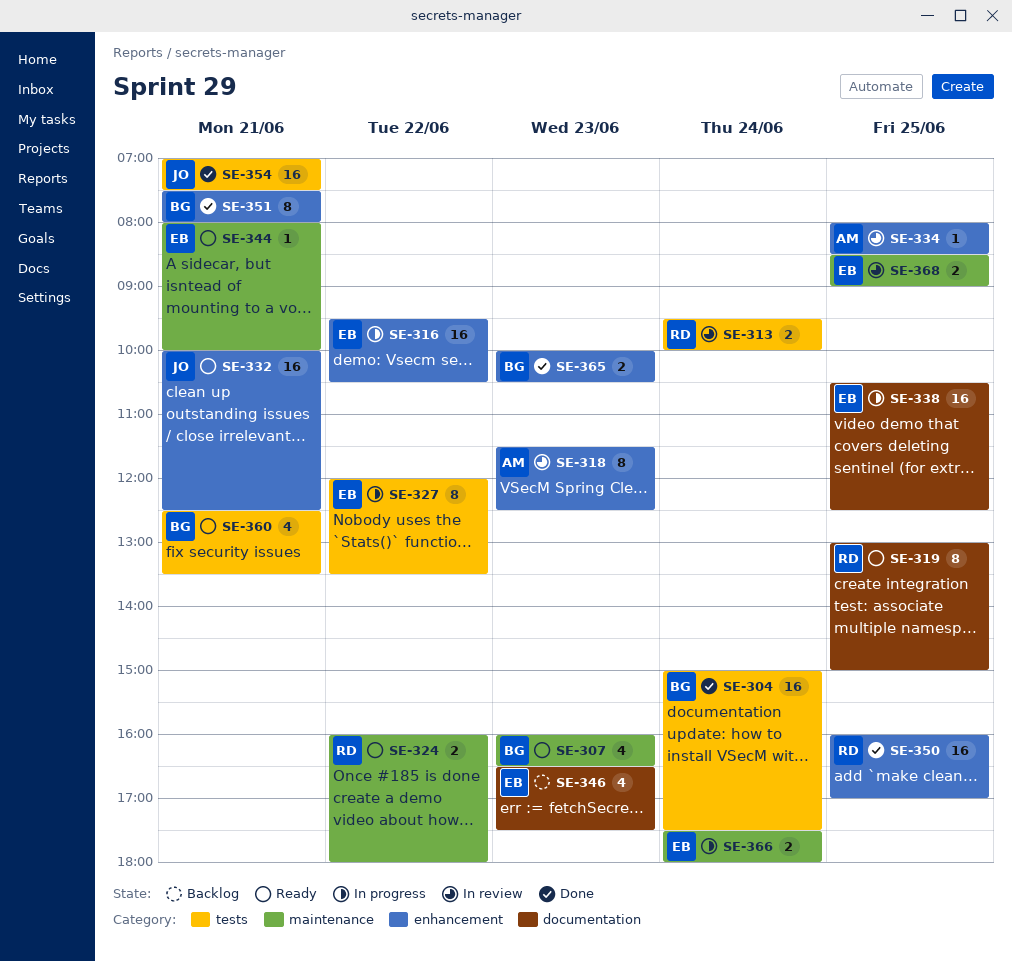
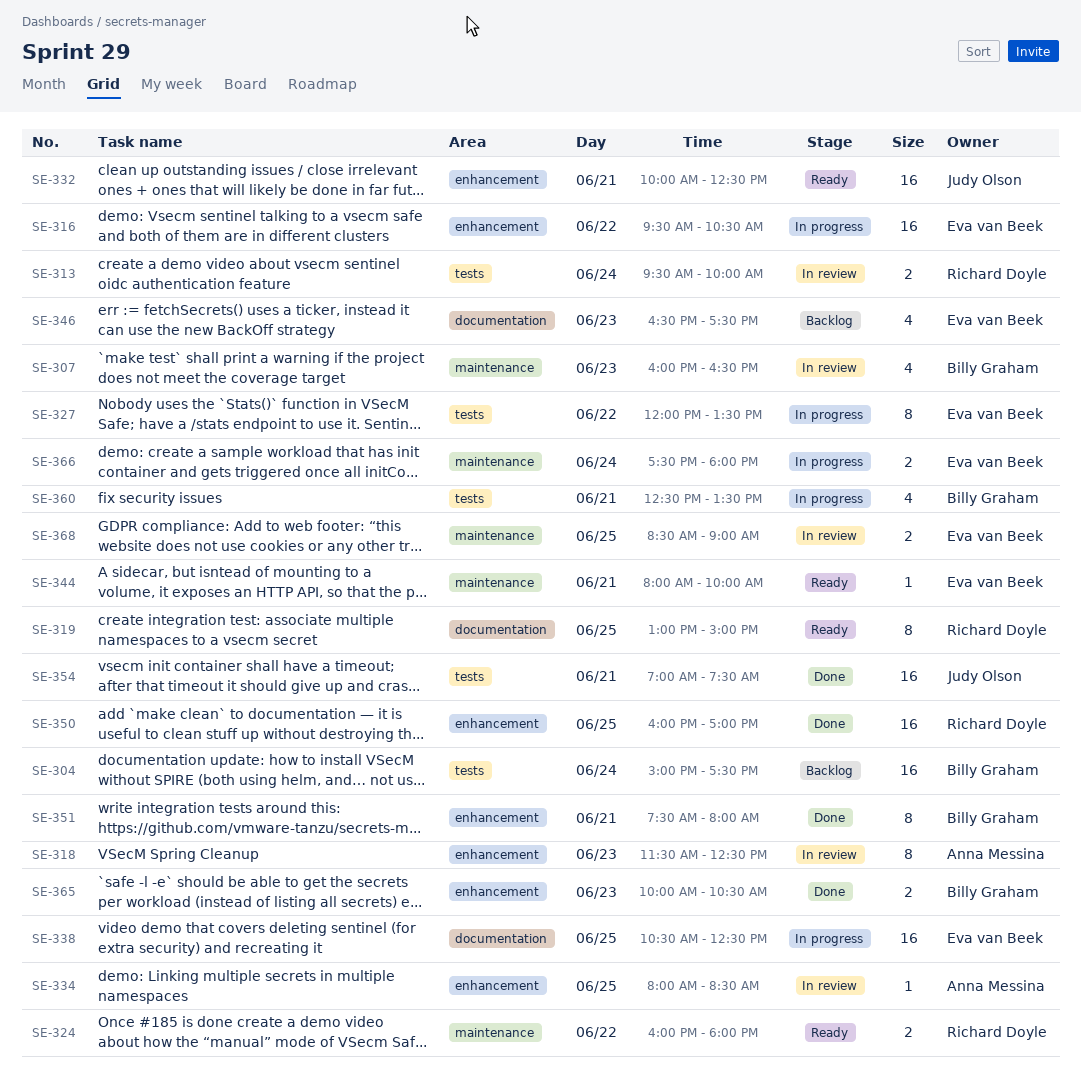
SE-304, status: Done -> Backlog
SE-307, status: Ready -> In review
SE-360, status: Ready -> In progress

